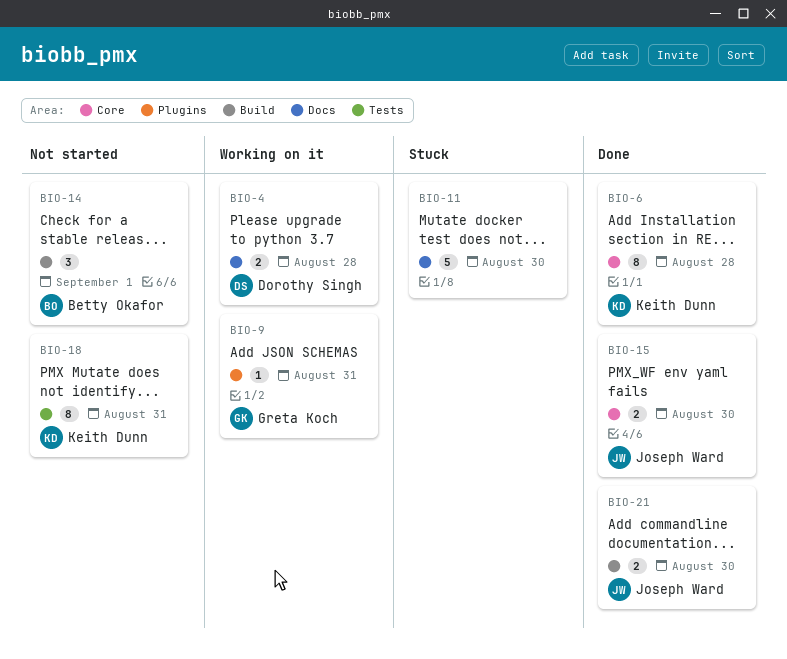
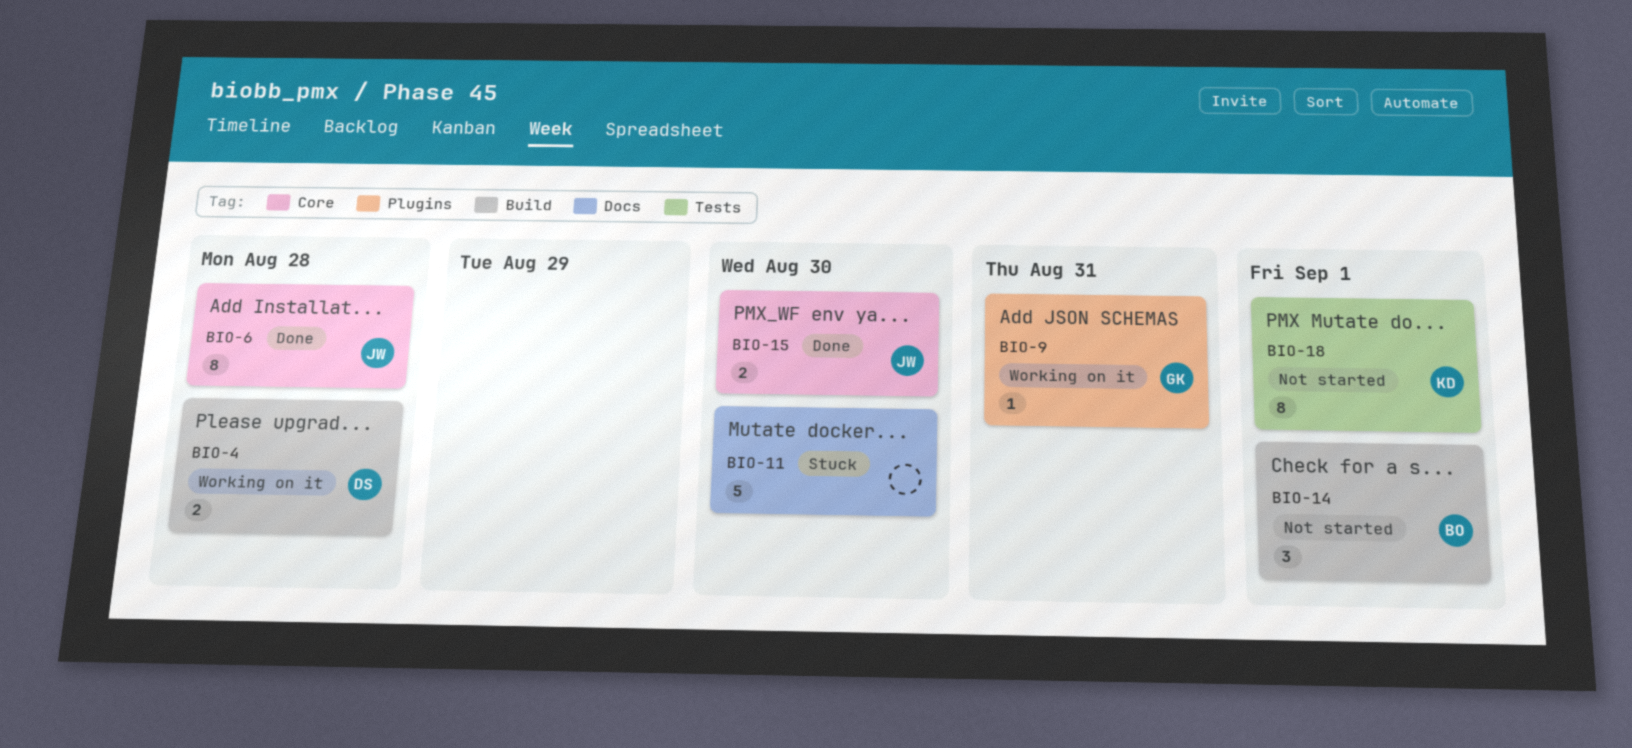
BIO-4, label: Docs -> Build
BIO-6, owner: Keith Dunn -> Joseph Ward
BIO-18, due: Aug 31 -> Sep 1
BIO-21: present -> none

